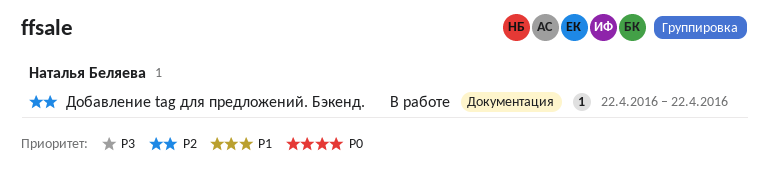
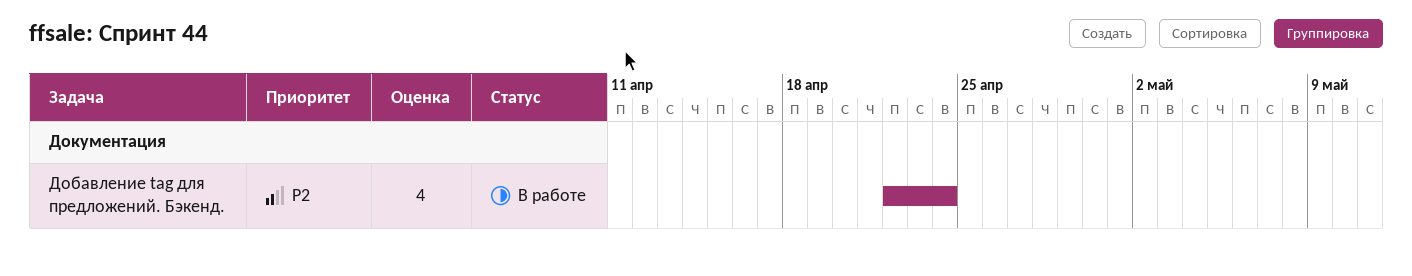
Добавление tag для предложений. Бэкенд., estimate: 1 -> 4
Добавление tag для предложений. Бэкенд., due: Apr 22 -> Apr 24

